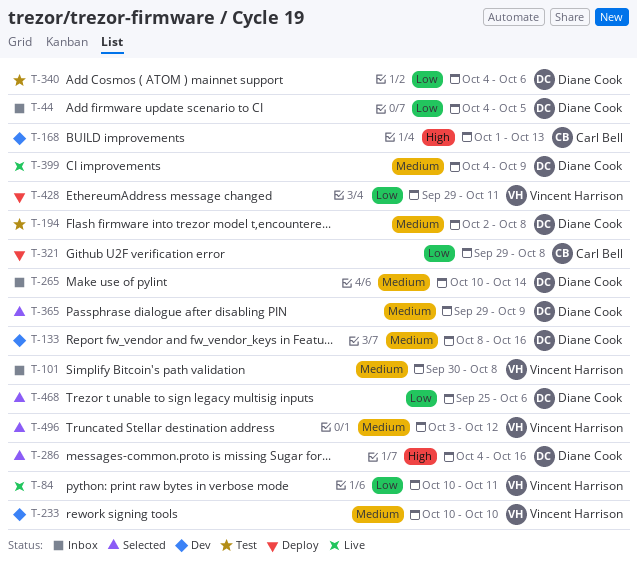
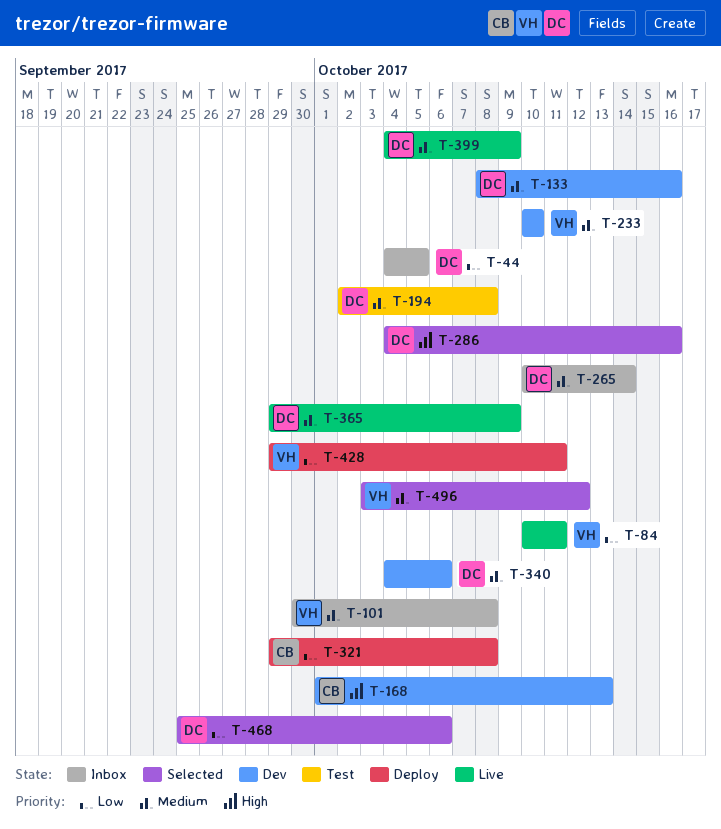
T-340, status: Test -> Dev
T-340, priority: Low -> Medium
T-365, status: Selected -> Live

